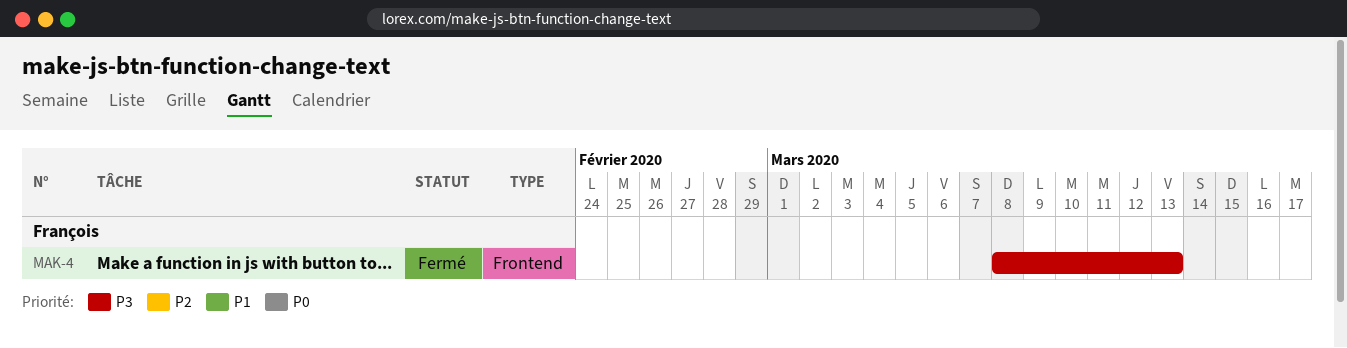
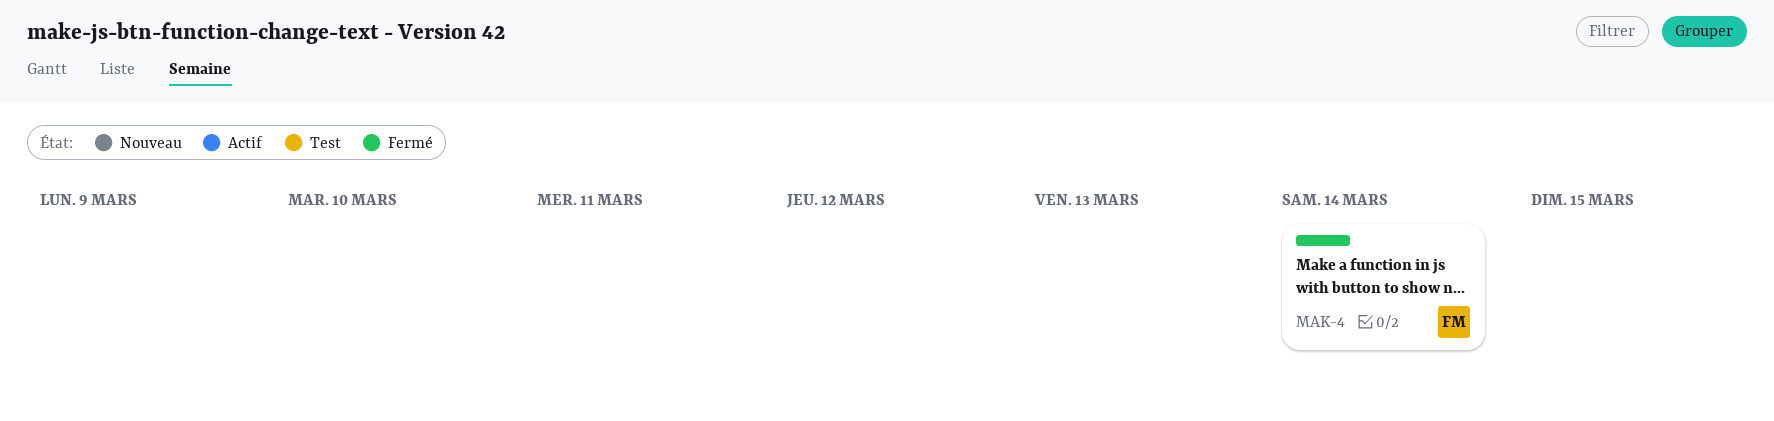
MAK-4, due: Mar 13 -> Mar 14

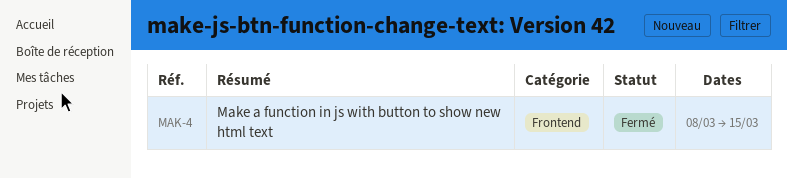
MAK-4, due: Mar 14 -> Mar 15

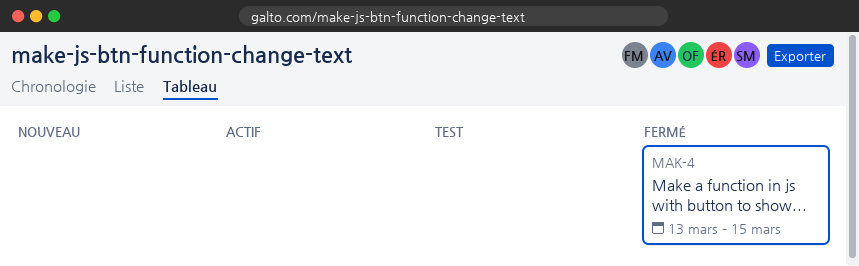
MAK-4, start: Mar 8 -> Mar 13

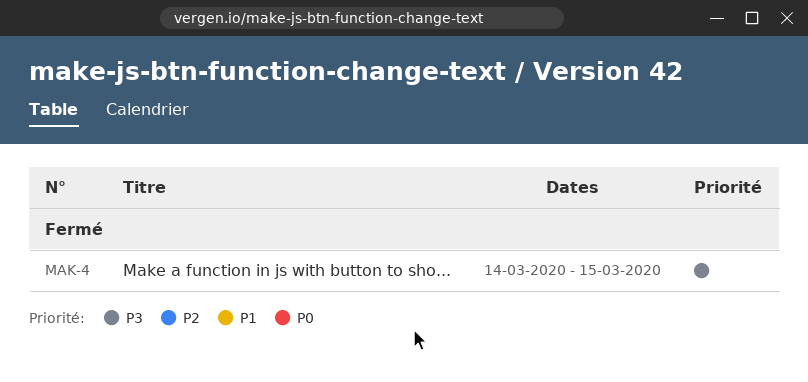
MAK-4, start: Mar 13 -> Mar 14

